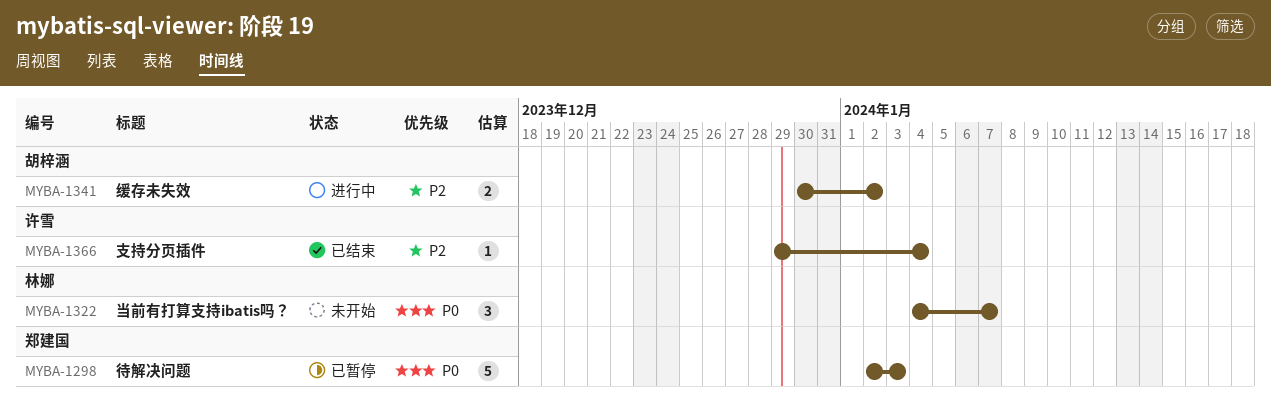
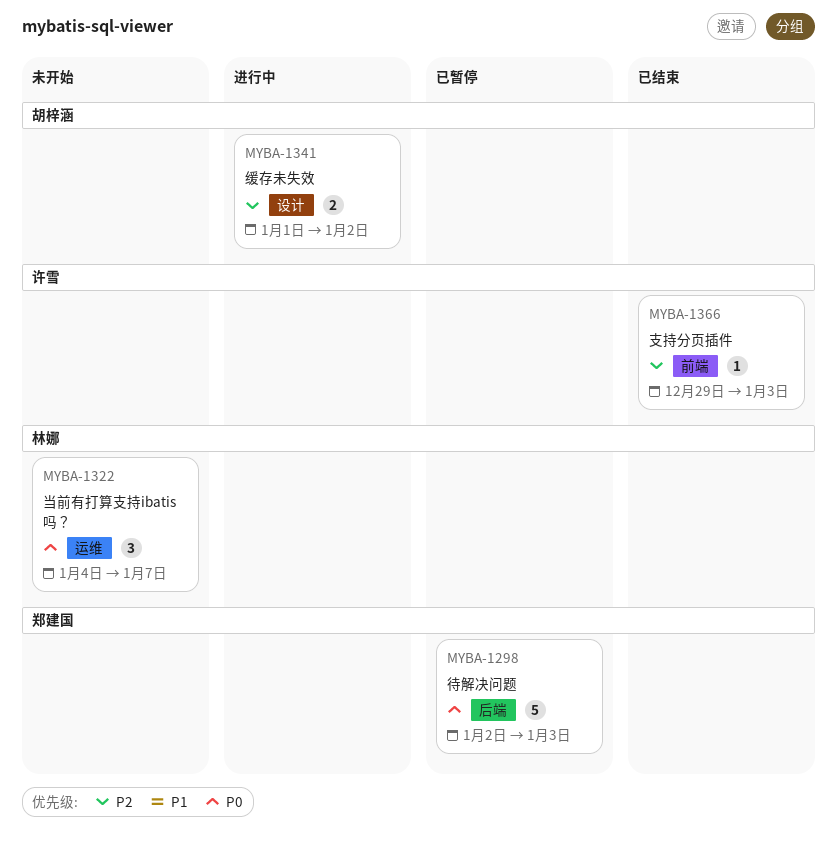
MYBA-1341, start: Dec 30 -> Jan 1
MYBA-1366, due: Jan 4 -> Jan 3

